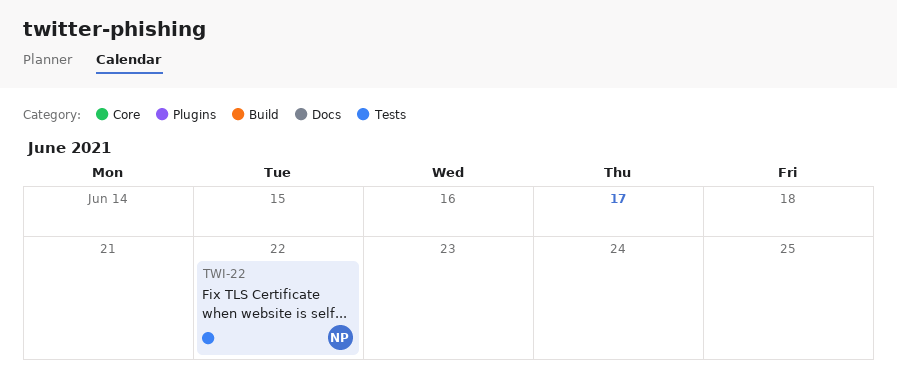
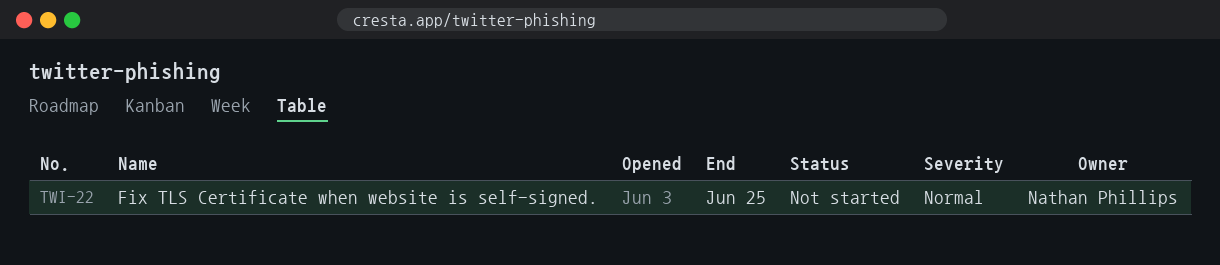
TWI-22, due: Jun 22 -> Jun 25

